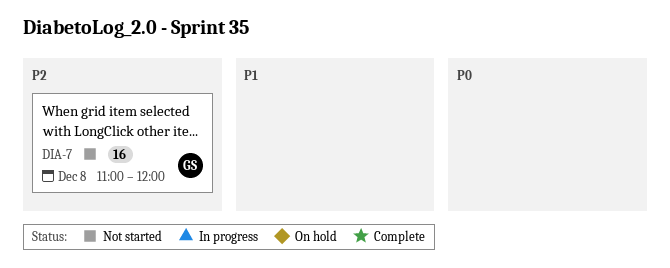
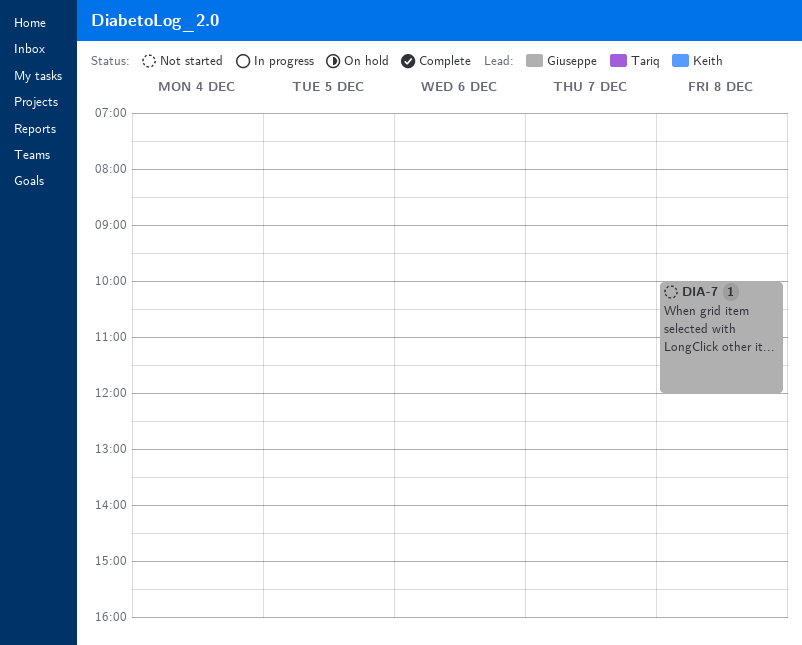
DIA-7, estimate: 16 -> 1
DIA-7, begins: 11:00 -> 10:00

